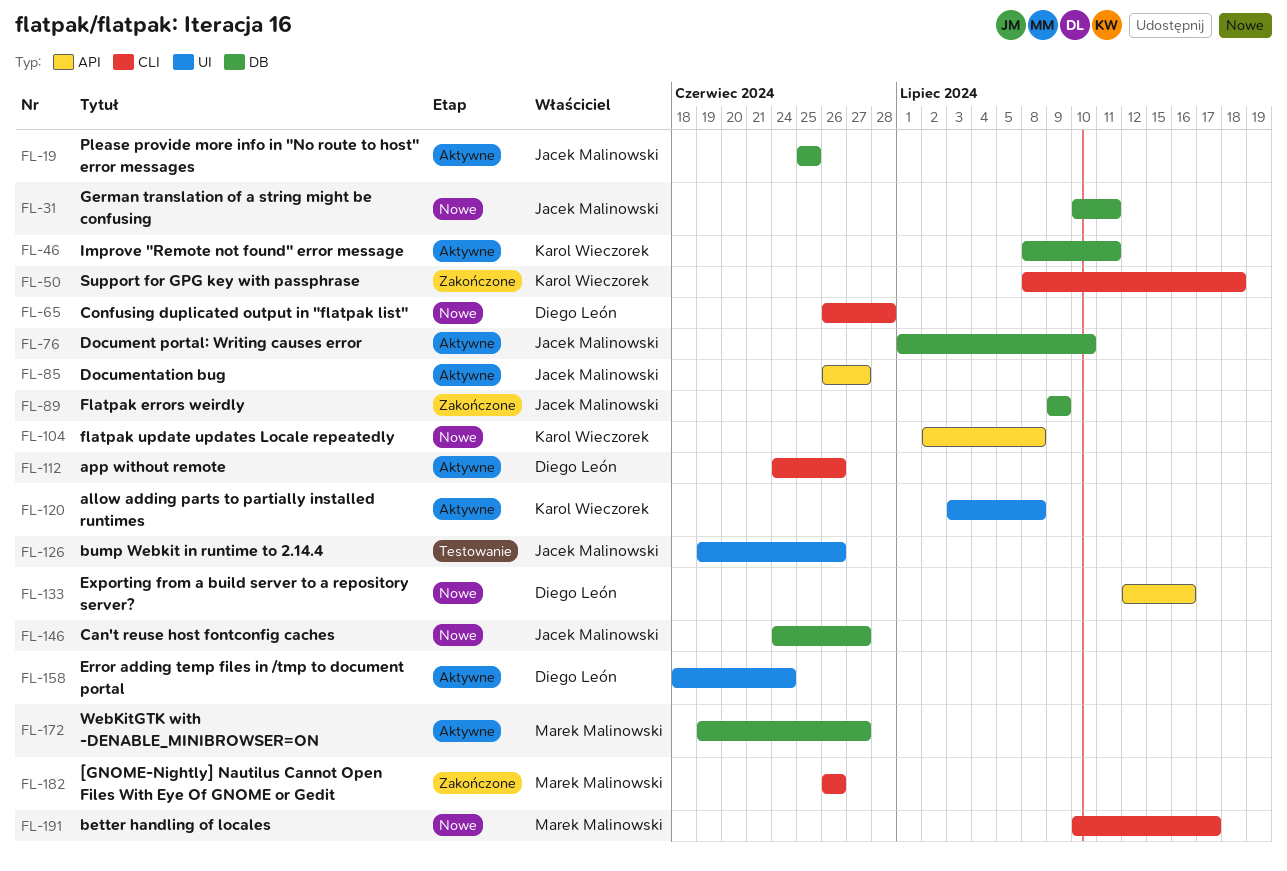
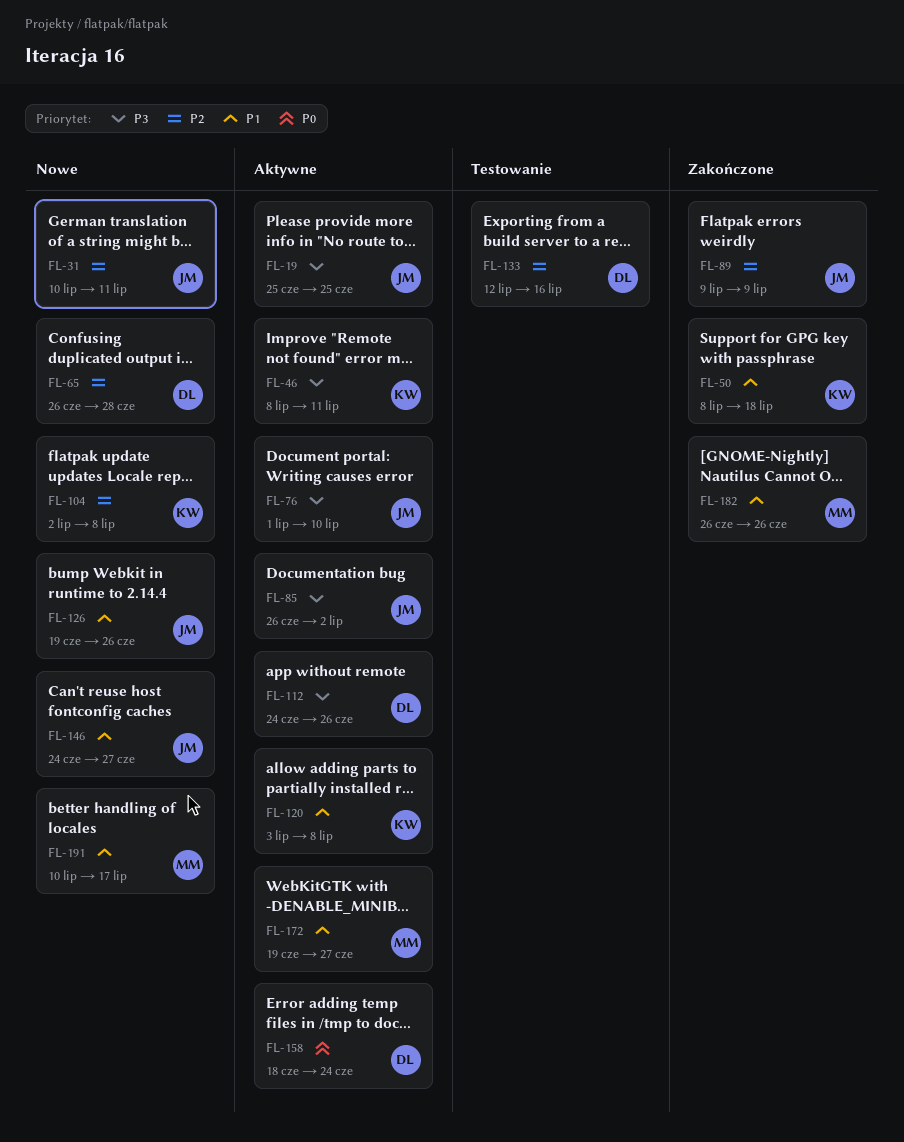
FL-85, due: Jun 27 -> Jul 2
FL-126, status: Testowanie -> Nowe
FL-133, status: Nowe -> Testowanie

